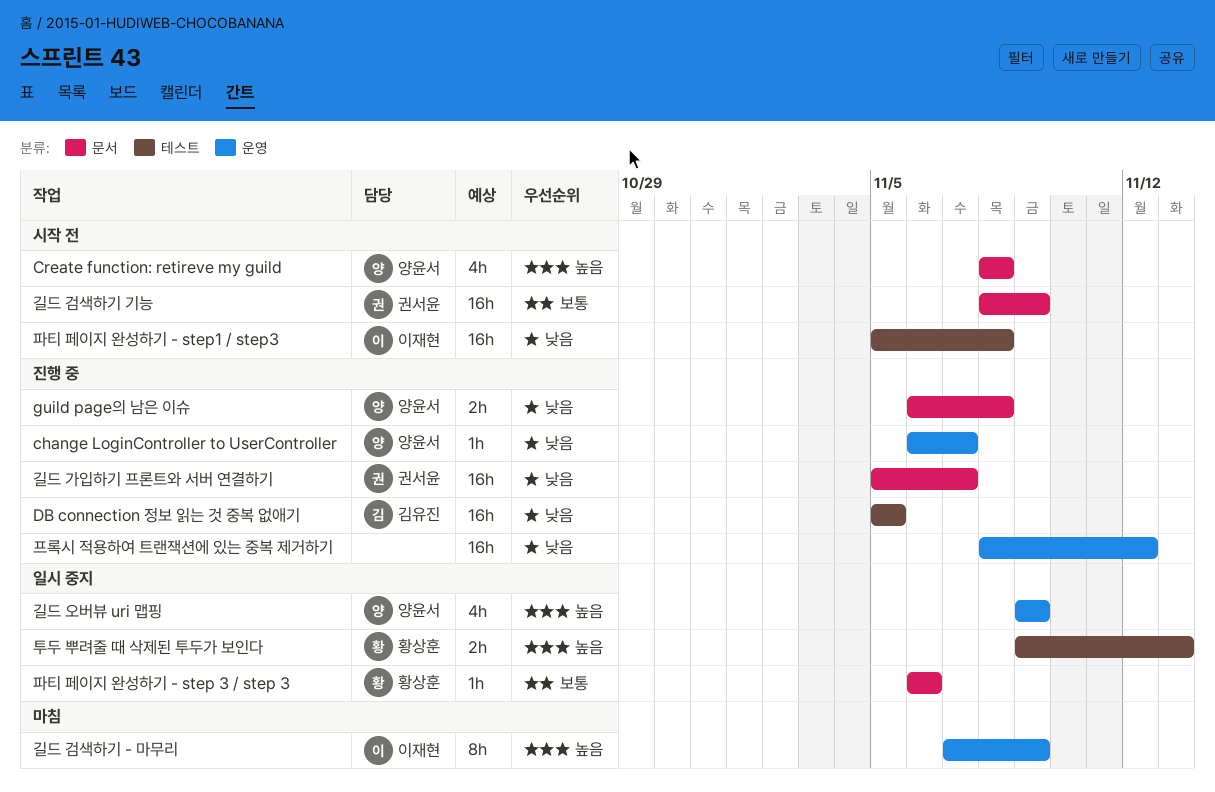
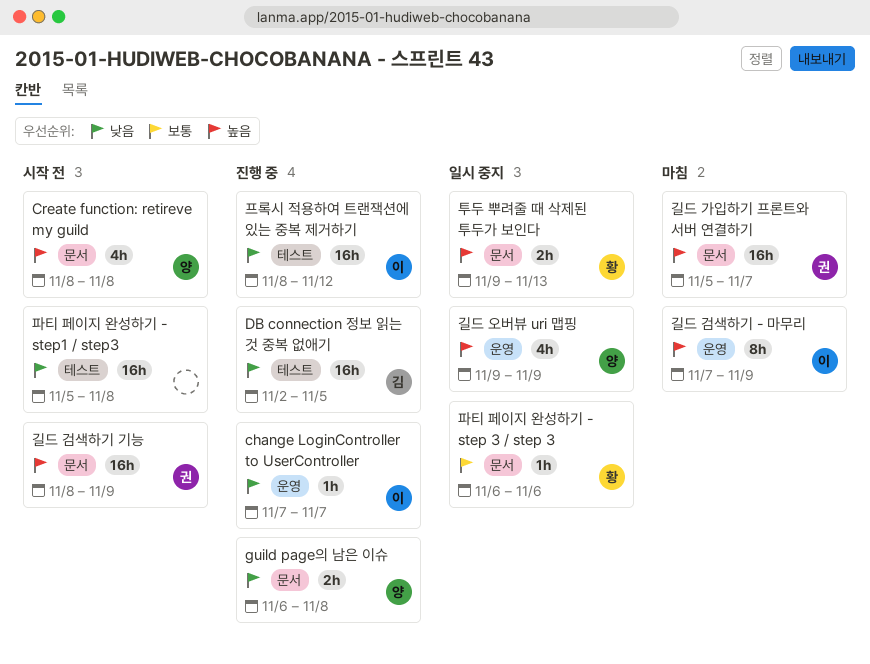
change LoginController to UserController, owner: 양윤서 -> 이재현
change LoginController to UserController, start: Nov 6 -> Nov 7
DB connection 정보 읽는 것 중복 없애기, start: Nov 5 -> Nov 2
길드 가입하기 프론트와 서버 연결하기, status: 진행 중 -> 마침
길드 가입하기 프론트와 서버 연결하기, priority: 낮음 -> 높음
길드 검색하기 기능, priority: 보통 -> 높음
투두 뿌려줄 때 삭제된 투두가 보인다, label: 테스트 -> 문서
파티 페이지 완성하기 - step1 / step3, owner: 이재현 -> none
프록시 적용하여 트랜잭션에 있는 중복 제거하기, owner: none -> 이재현
프록시 적용하여 트랜잭션에 있는 중복 제거하기, label: 운영 -> 테스트

